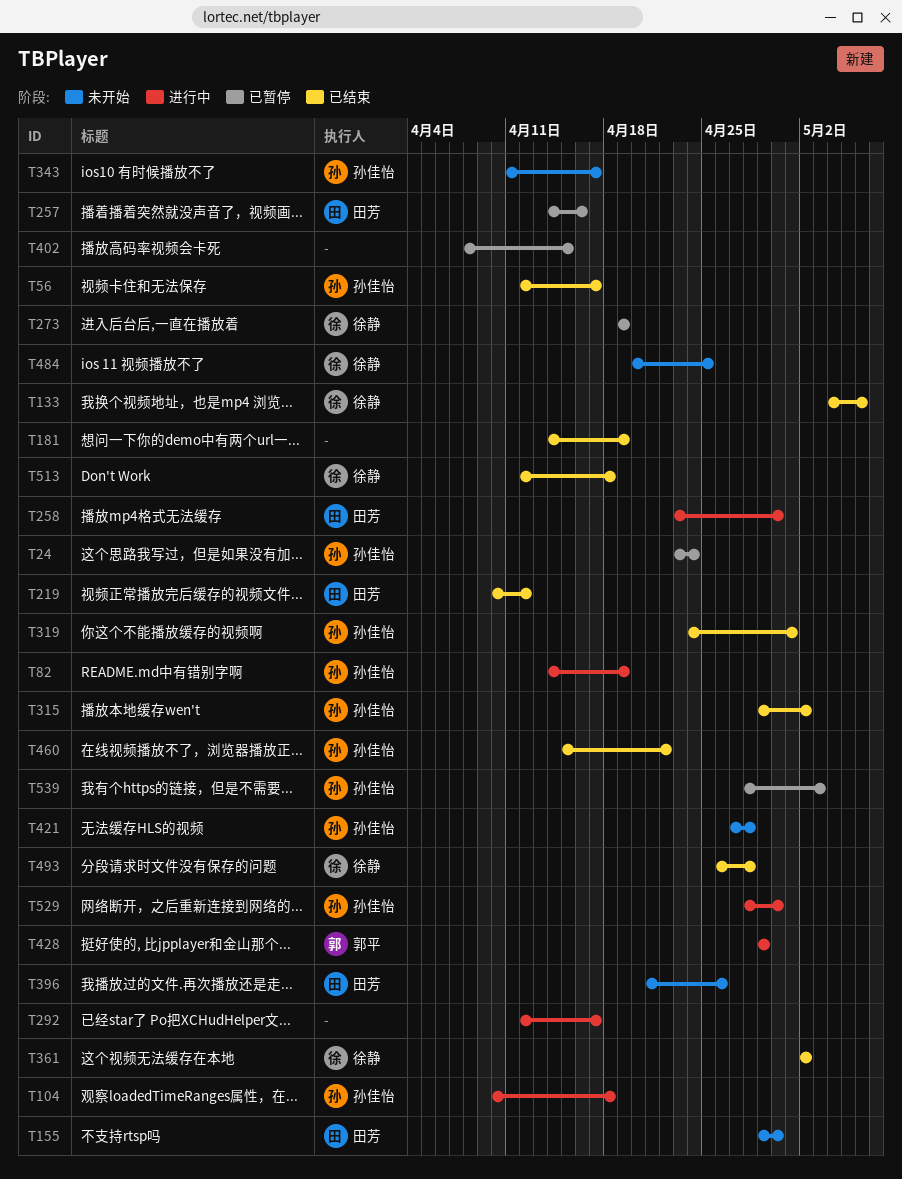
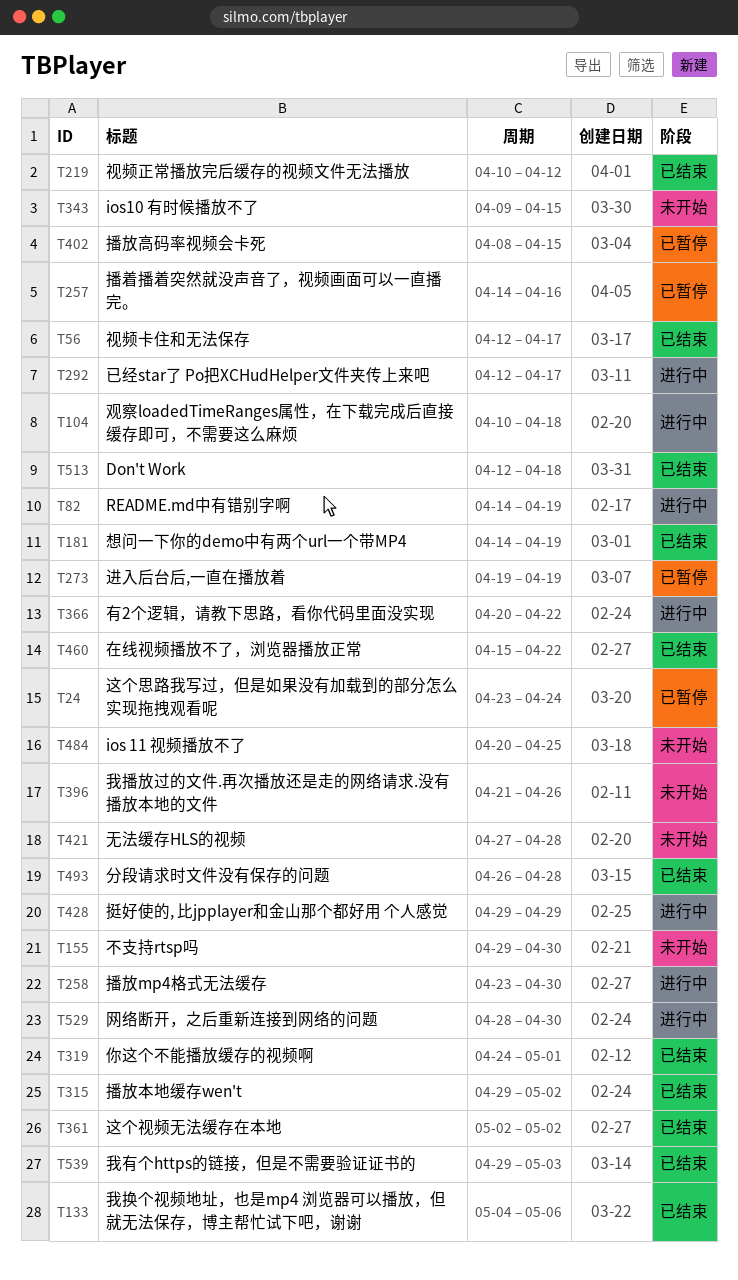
T343, start: Apr 11 -> Apr 9
T343, due: Apr 17 -> Apr 15
T366: none -> present
T539, status: 已暂停 -> 已结束
T539, start: Apr 28 -> Apr 29

